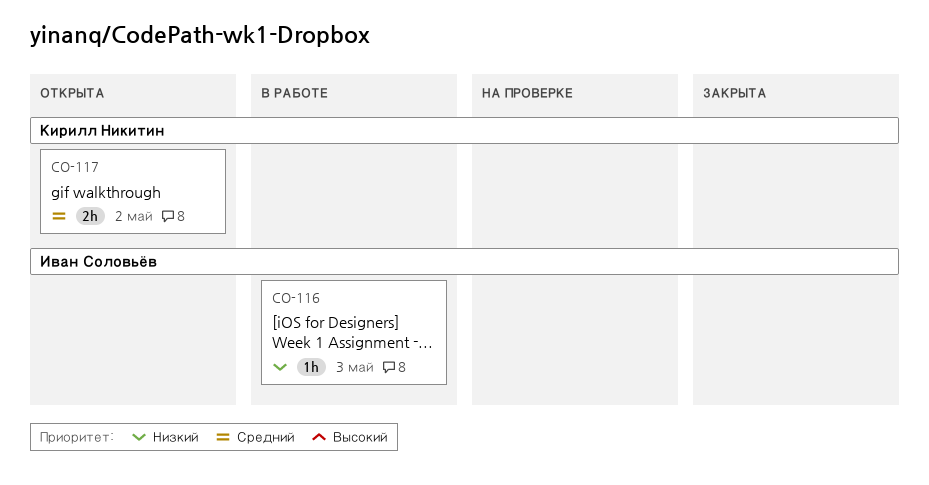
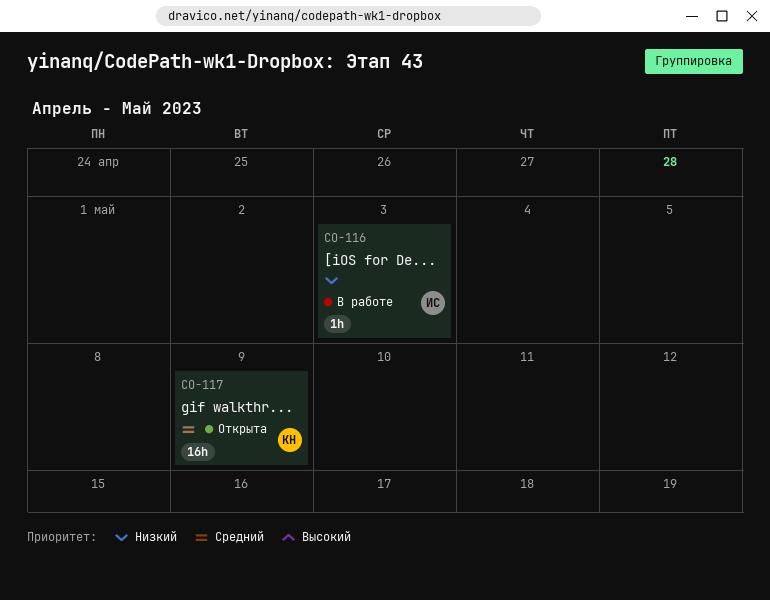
CO-117, estimate: 2h -> 16h
CO-117, due: May 2 -> May 9

